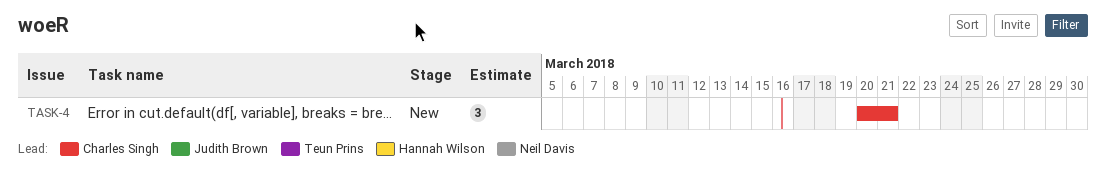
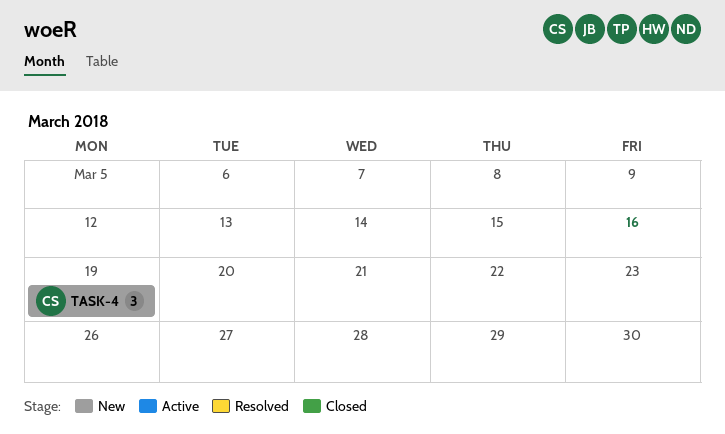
TASK-4, start: Mar 20 -> Mar 19
TASK-4, due: Mar 21 -> Mar 19

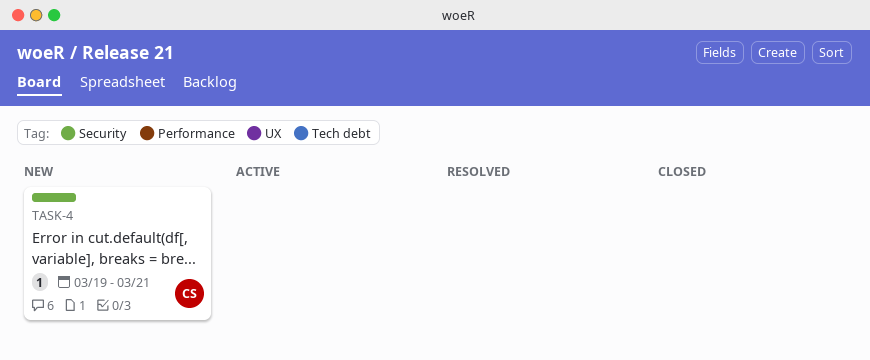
TASK-4, estimate: 3 -> 1
TASK-4, due: Mar 19 -> Mar 21

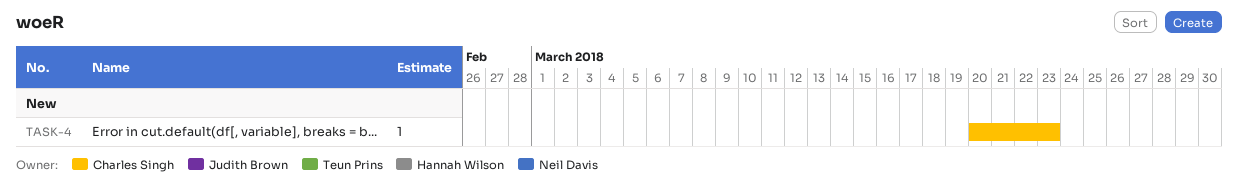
TASK-4, start: Mar 19 -> Mar 20
TASK-4, due: Mar 21 -> Mar 23

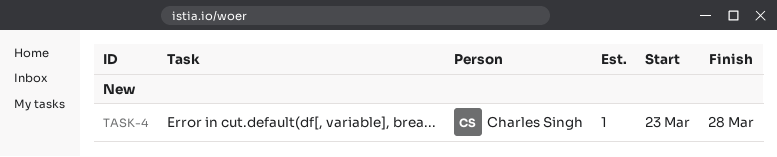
TASK-4, start: Mar 20 -> Mar 23
TASK-4, due: Mar 23 -> Mar 28

